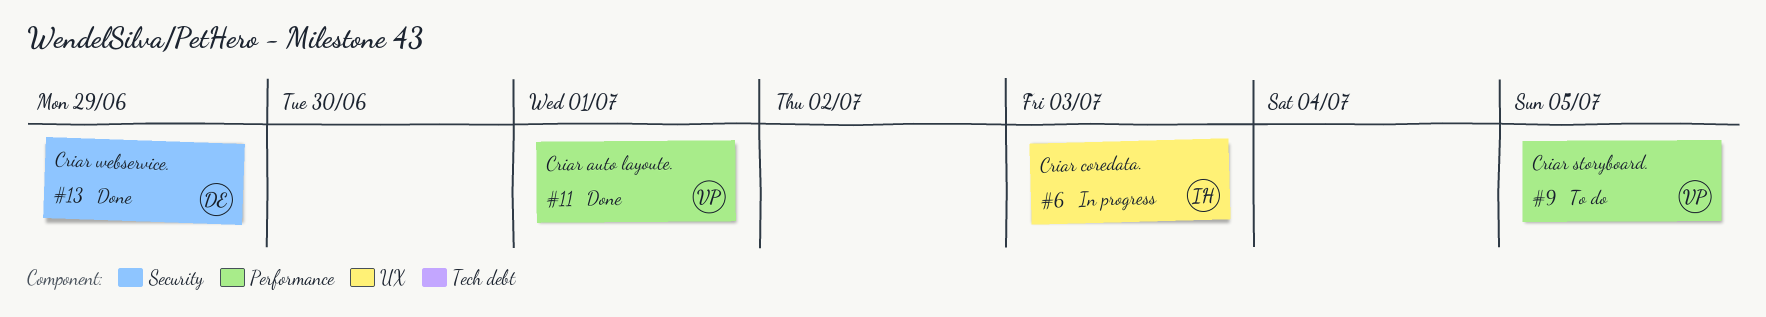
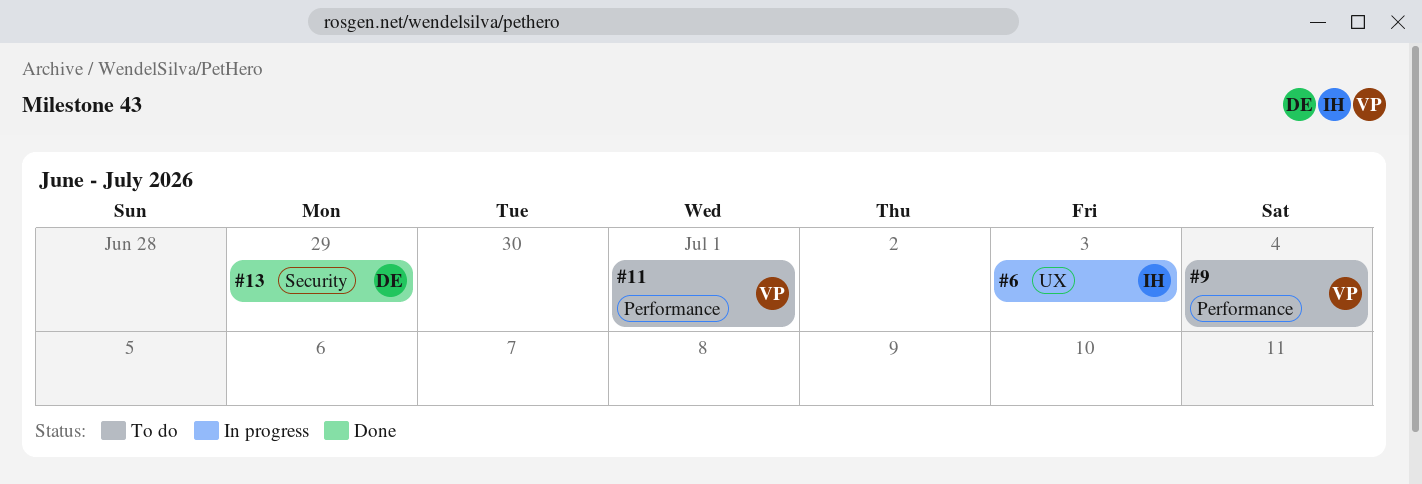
#9, due: Jul 5 -> Jul 4
#11, status: Done -> To do

